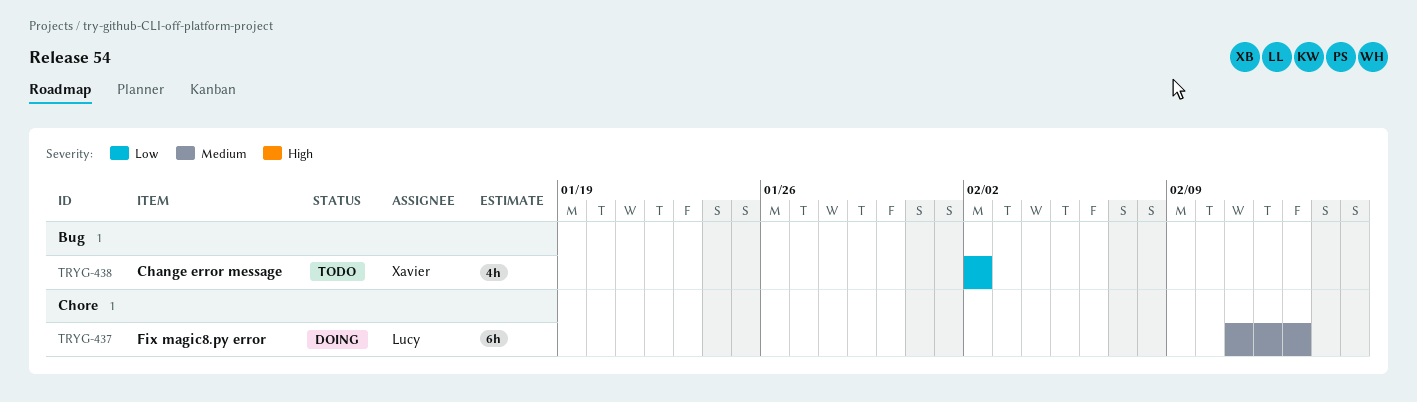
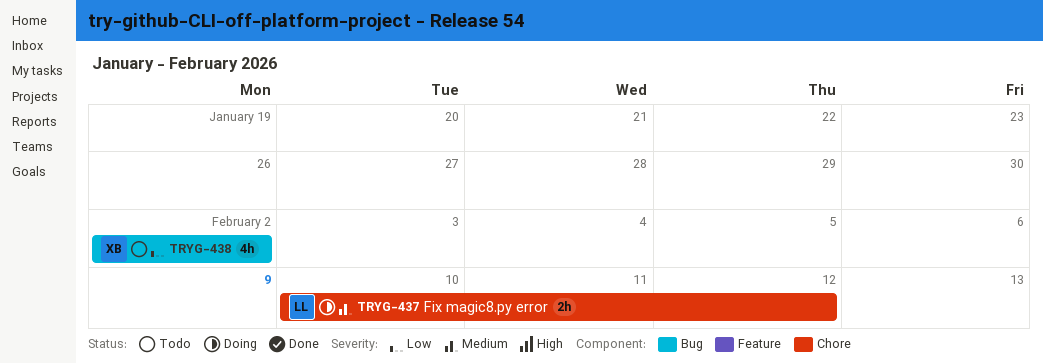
TRYG-437, estimate: 6h -> 2h
TRYG-437, start: Feb 11 -> Feb 10
TRYG-437, due: Feb 13 -> Feb 12

